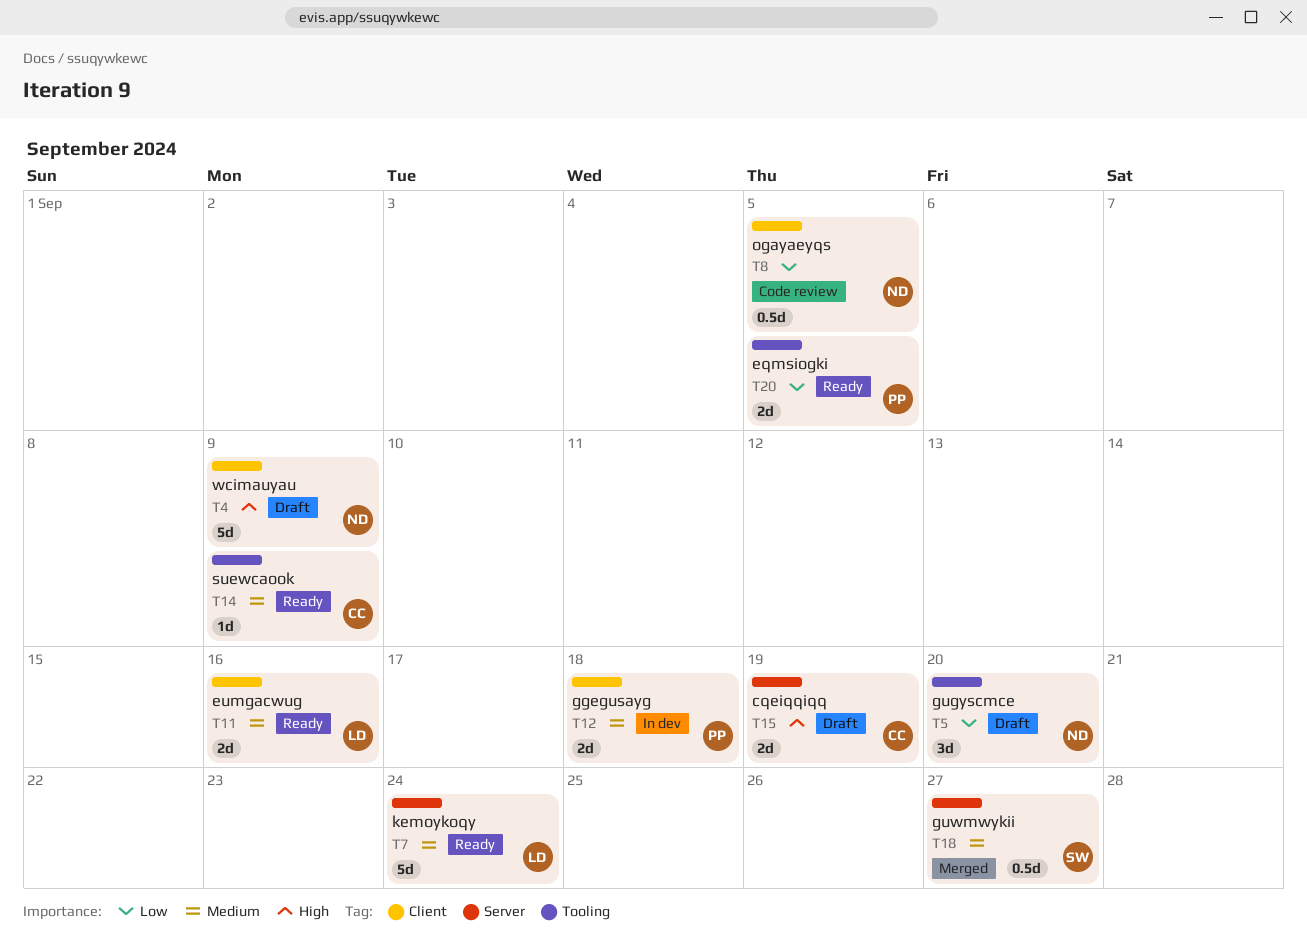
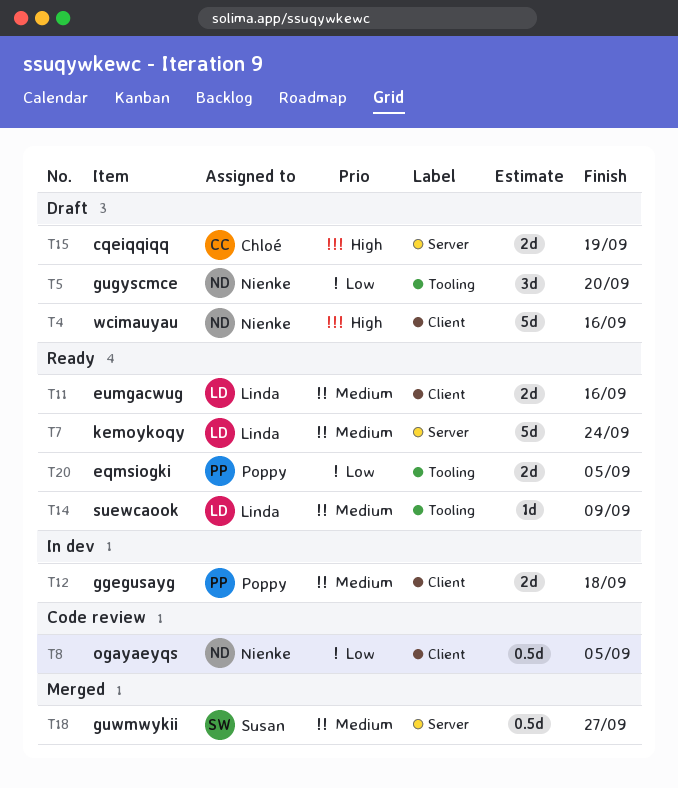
T4, due: Sep 9 -> Sep 16
T14, owner: Chloé -> Linda

